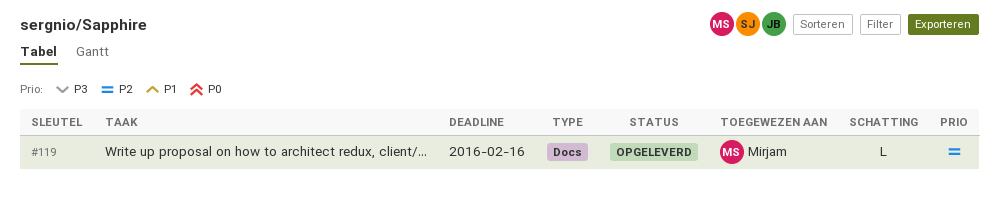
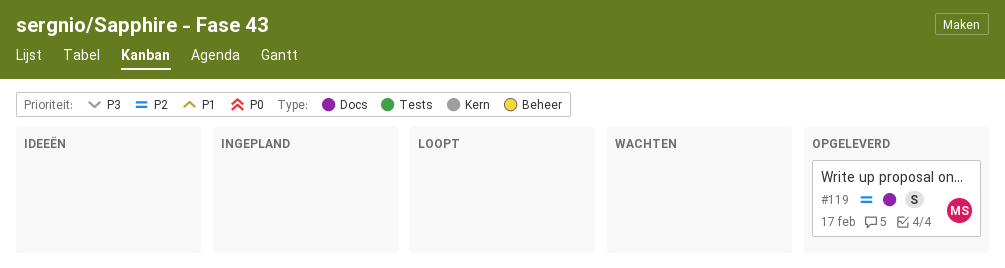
#119, estimate: L -> S
#119, due: Feb 16 -> Feb 17

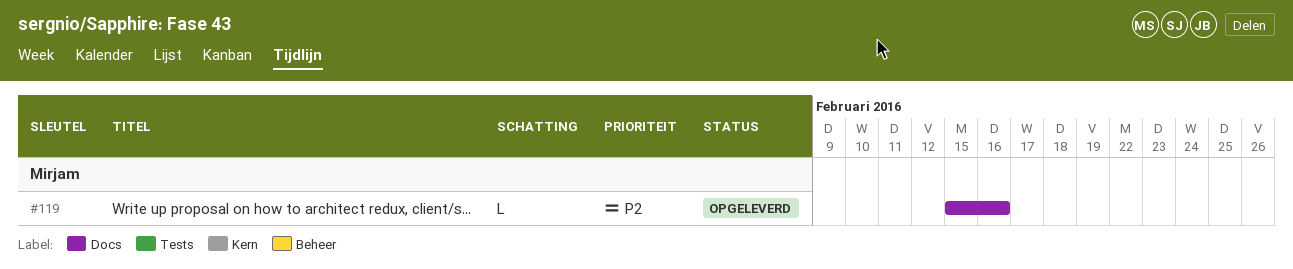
#119, estimate: S -> L
#119, due: Feb 17 -> Feb 16

